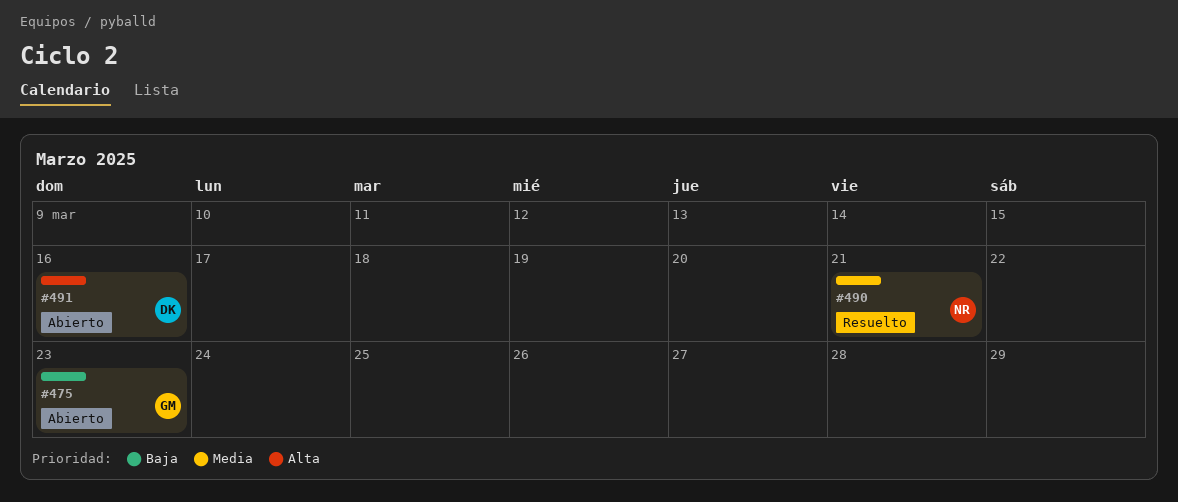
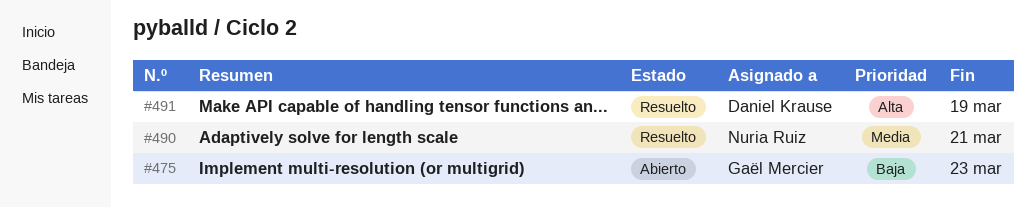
#491, status: Abierto -> Resuelto
#491, due: Mar 16 -> Mar 19

